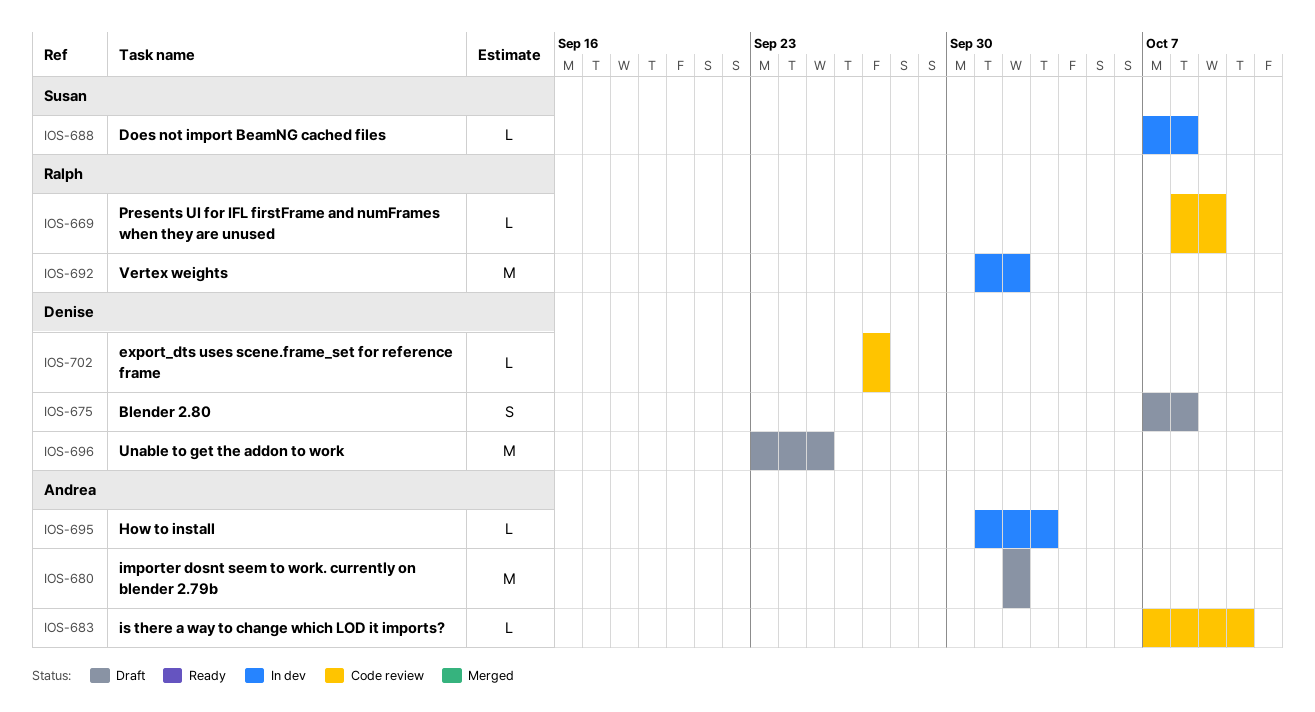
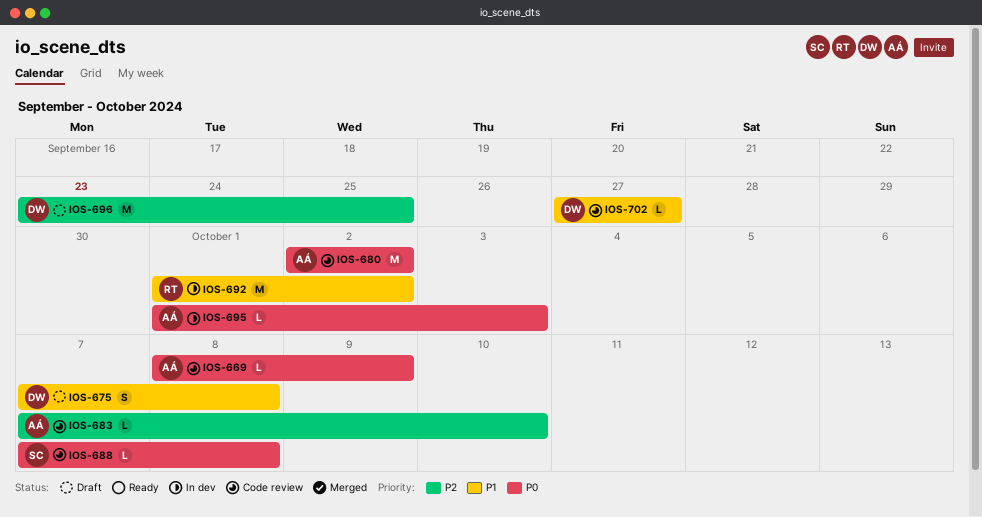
IOS-669, owner: Ralph -> Andrea
IOS-680, status: Draft -> Code review
IOS-688, status: In dev -> Code review

